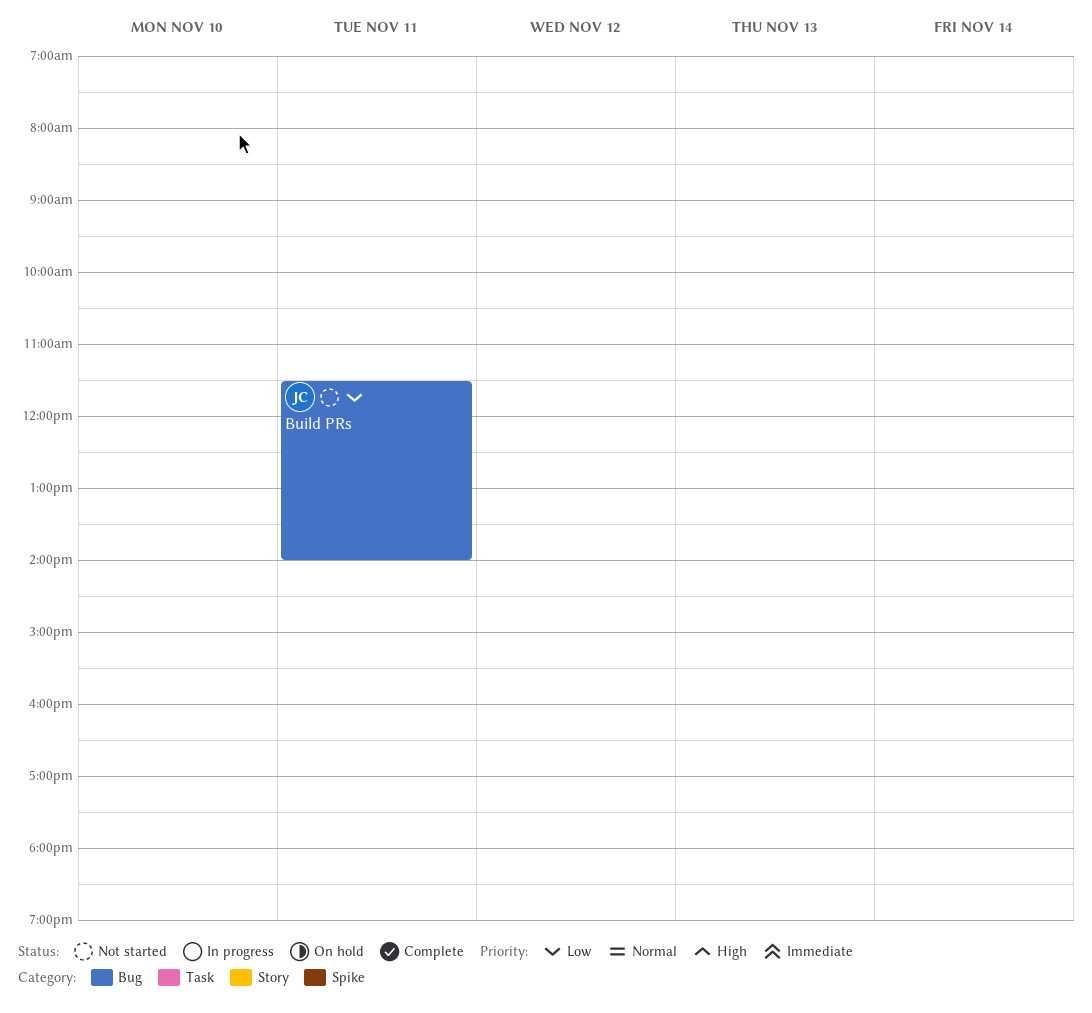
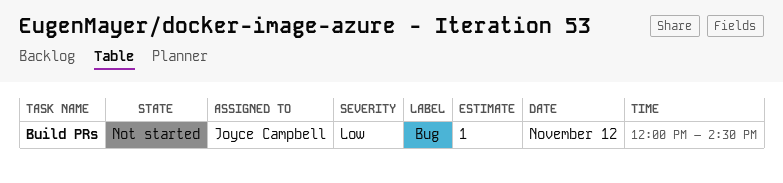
Build PRs, day: Nov 11 -> Nov 12
Build PRs, begins: 11:30 -> 12:00
Build PRs, ends: 14:00 -> 14:30

